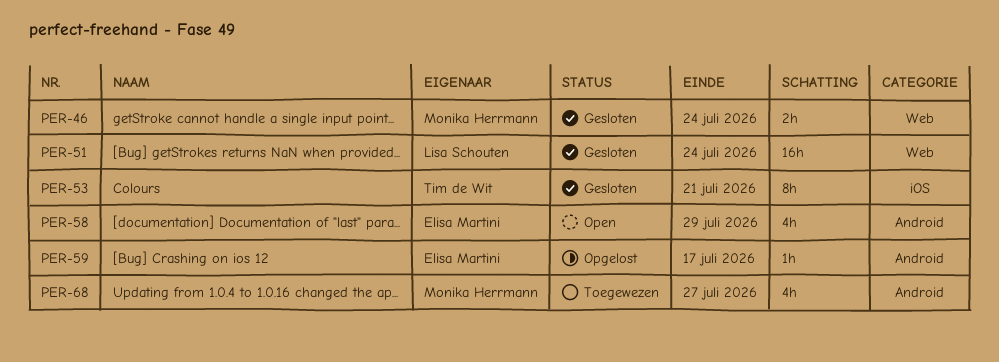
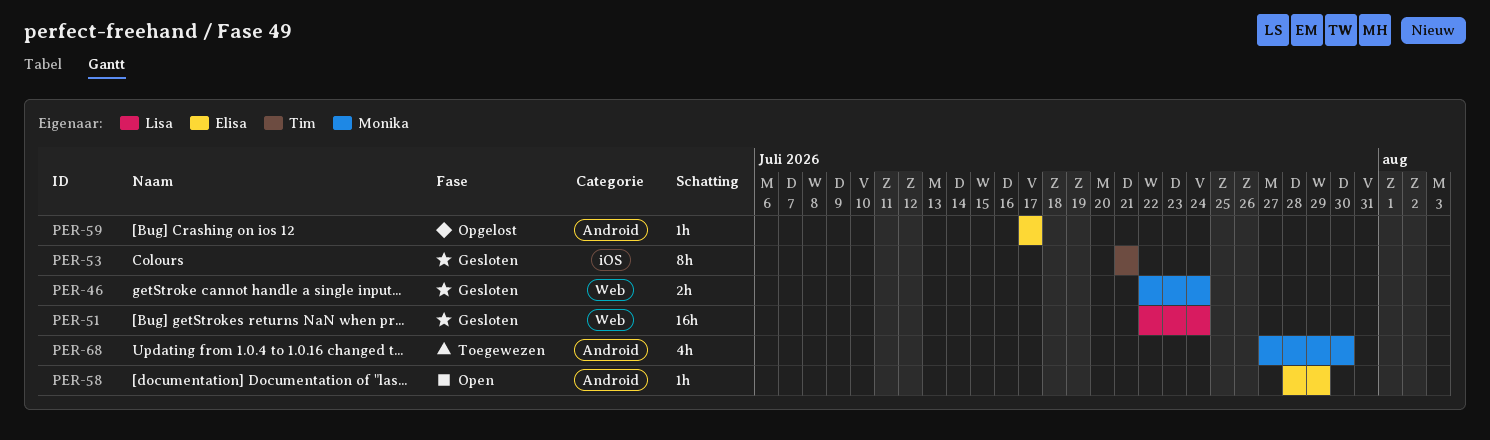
PER-58, estimate: 4h -> 1h
PER-68, due: Jul 27 -> Jul 30

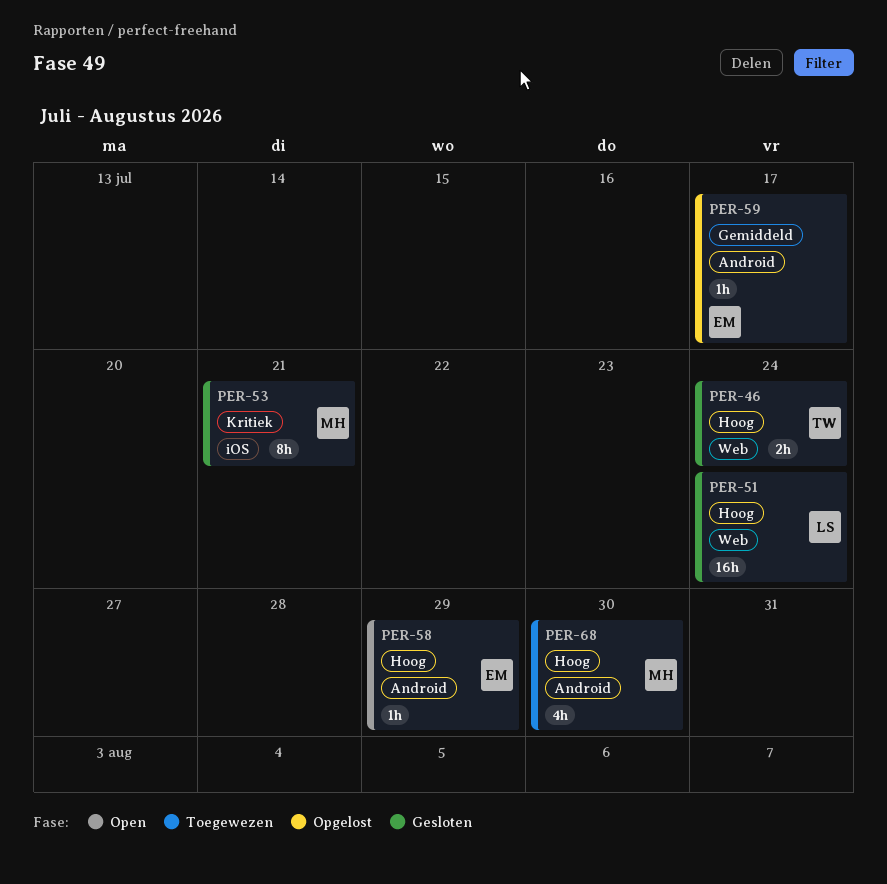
PER-46, owner: Monika -> Tim
PER-53, owner: Tim -> Monika

